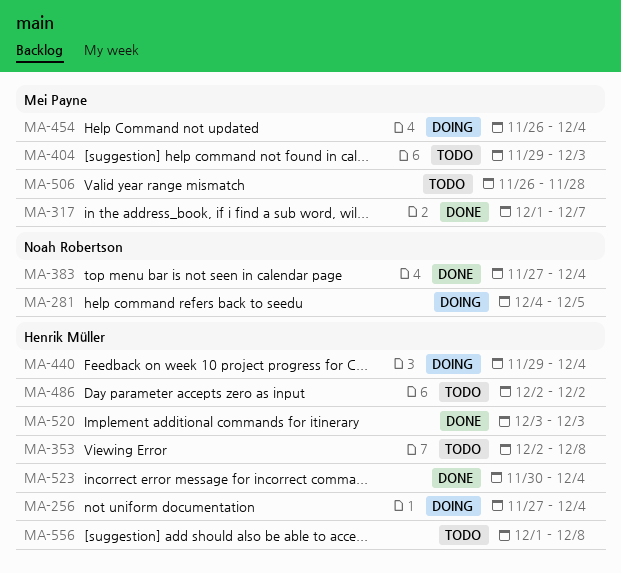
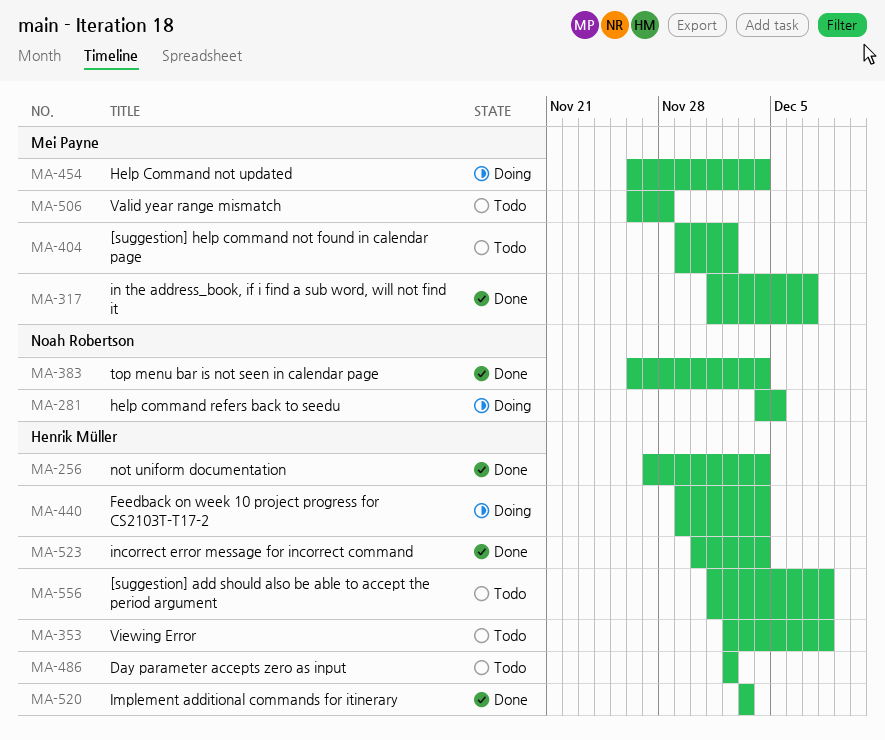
MA-256, status: Doing -> Done
MA-383, start: Nov 27 -> Nov 26
MA-404, due: Dec 3 -> Dec 2

